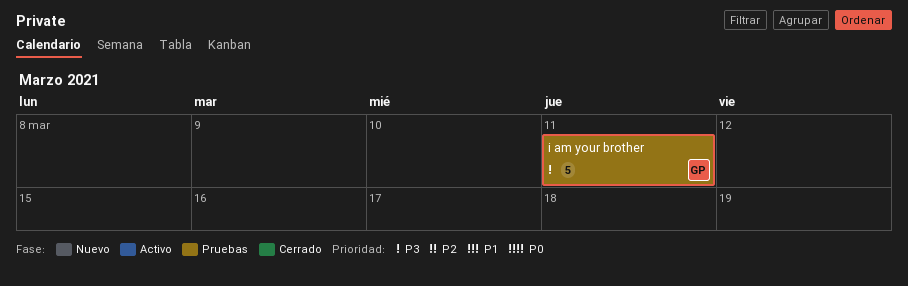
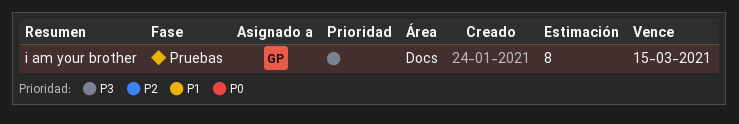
i am your brother, estimate: 5 -> 8
i am your brother, due: Mar 11 -> Mar 15

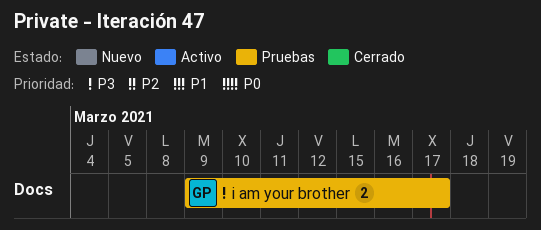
i am your brother, estimate: 8 -> 2
i am your brother, due: Mar 15 -> Mar 17

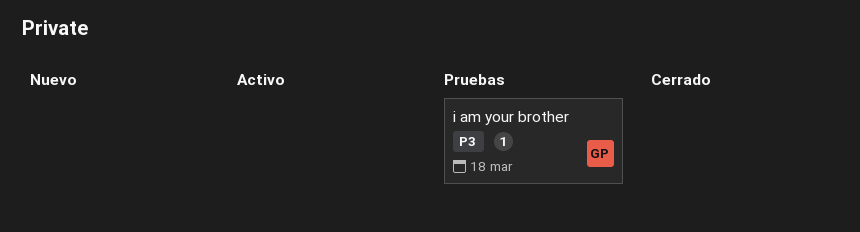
i am your brother, estimate: 2 -> 1
i am your brother, due: Mar 17 -> Mar 18

